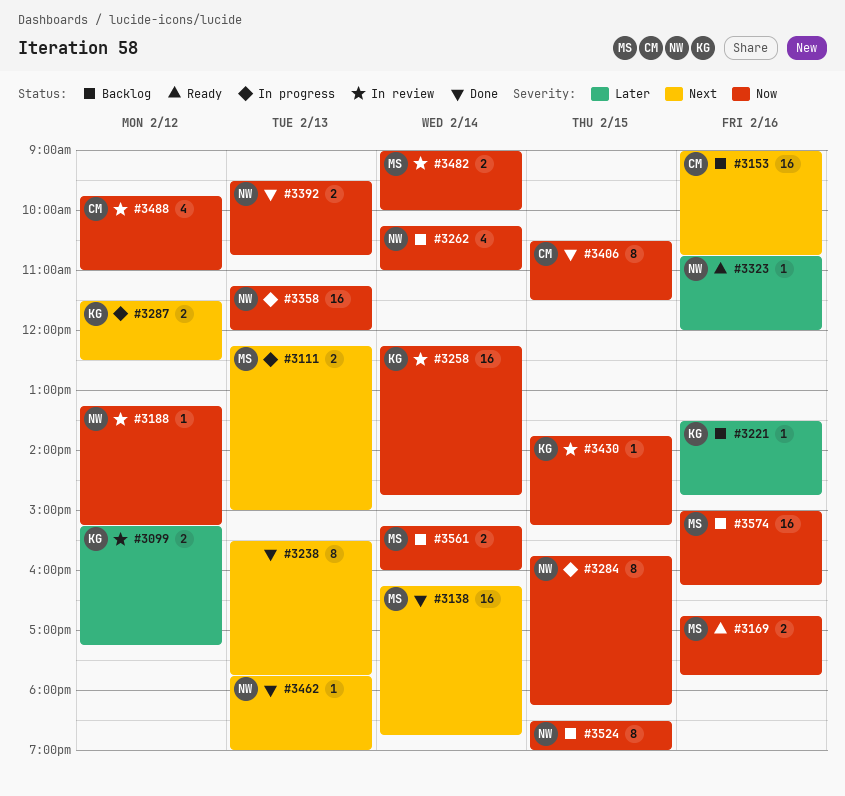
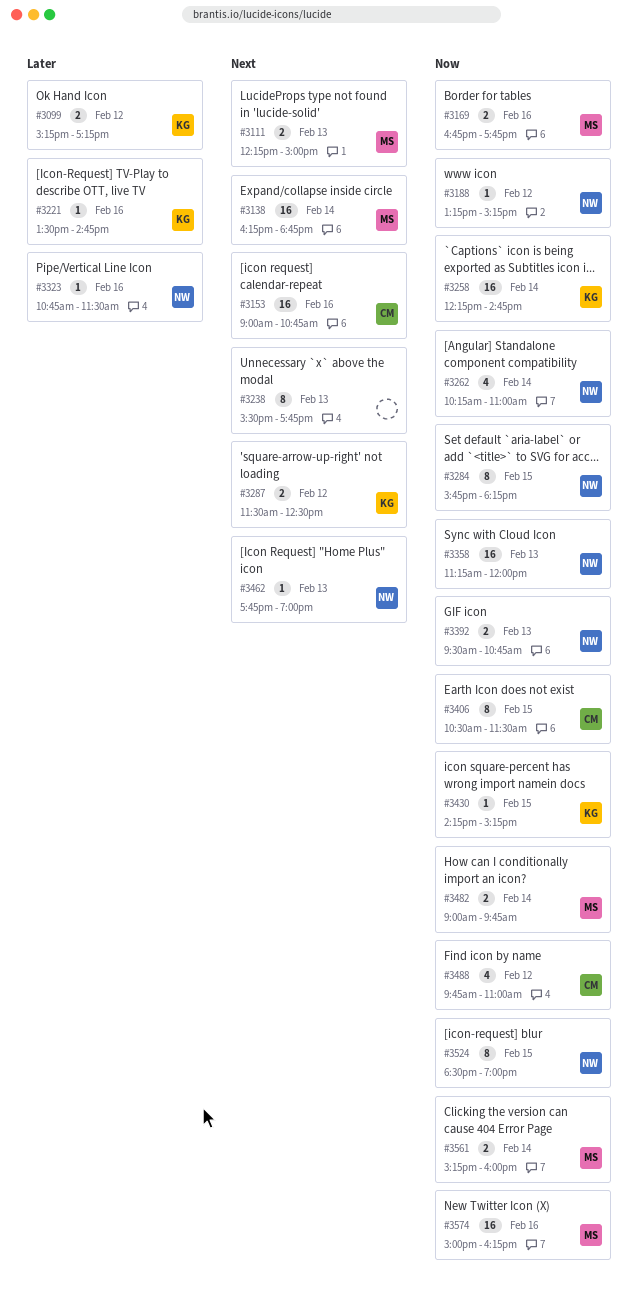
#3323, ends: 12:00 -> 11:30
#3430, begins: 13:45 -> 14:15
#3482, ends: 10:00 -> 09:45

